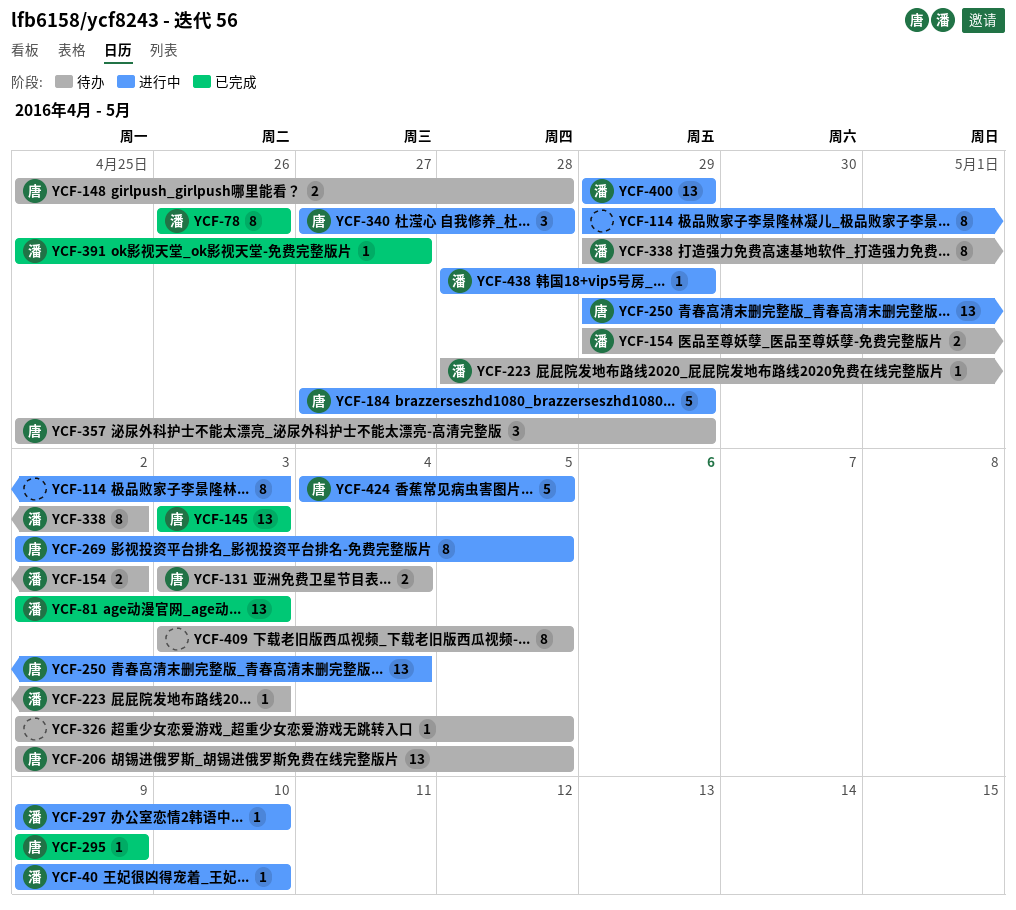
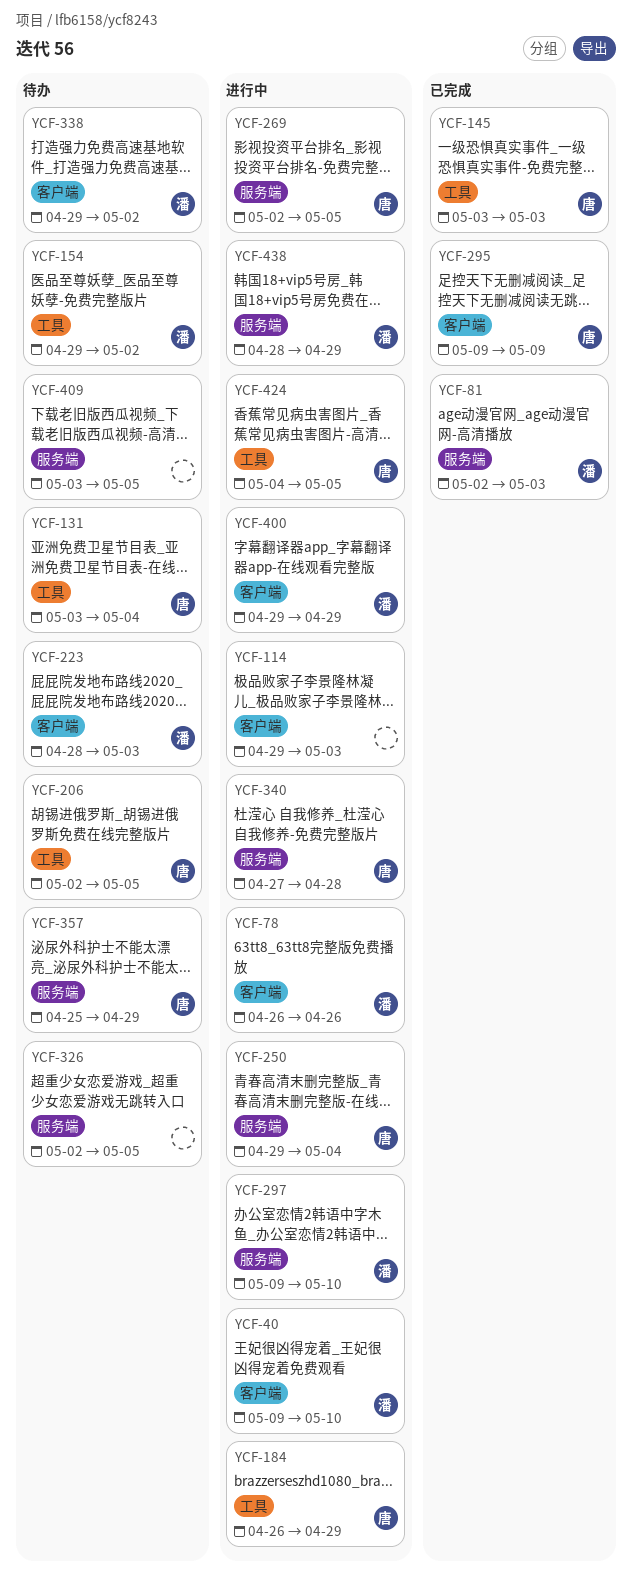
YCF-78, status: 已完成 -> 进行中
YCF-148: present -> none
YCF-184, start: Apr 27 -> Apr 26
YCF-391: present -> none

